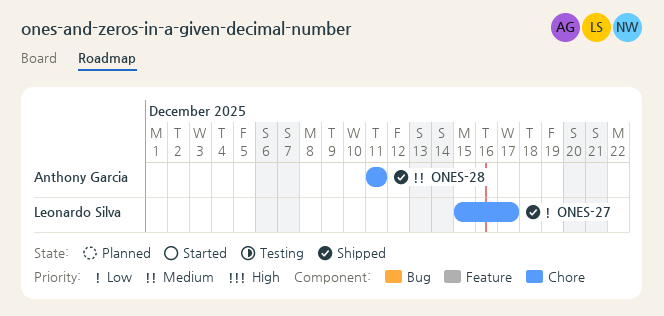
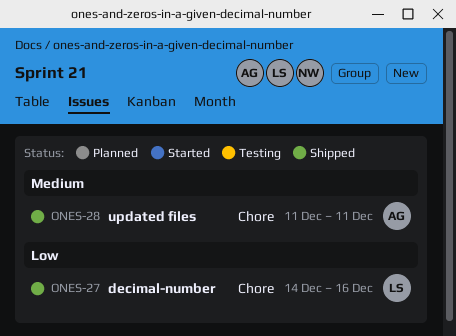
ONES-27, start: Dec 15 -> Dec 14
ONES-27, due: Dec 17 -> Dec 16

